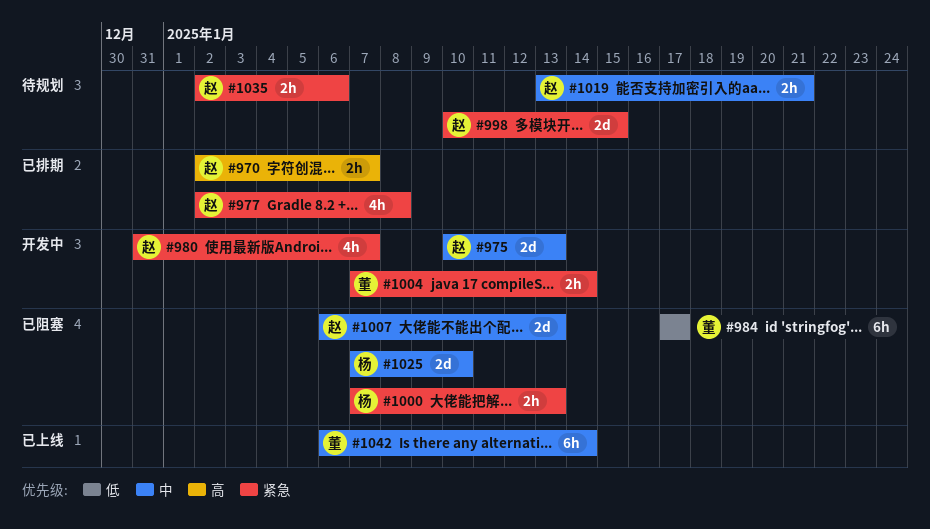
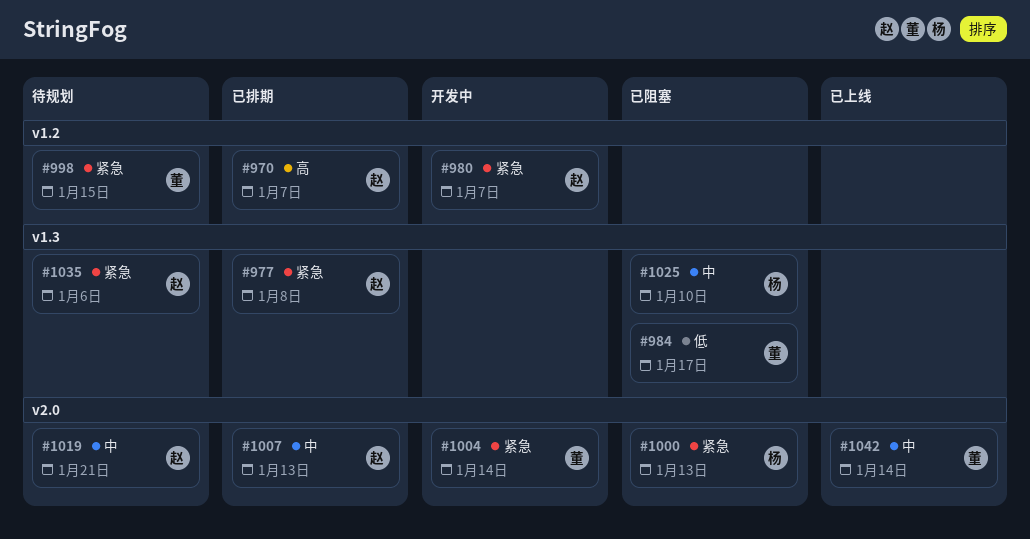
#975: present -> none
#998, owner: 赵 -> 董
#1007, status: 已阻塞 -> 已排期

